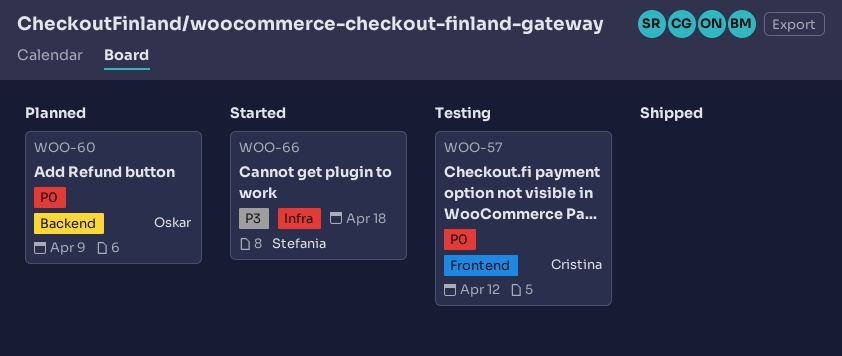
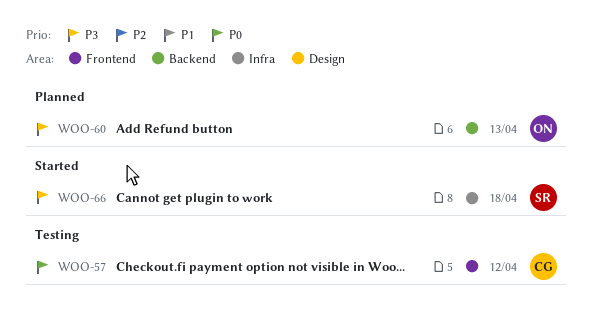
WOO-60, priority: P0 -> P3
WOO-60, due: Apr 9 -> Apr 13

